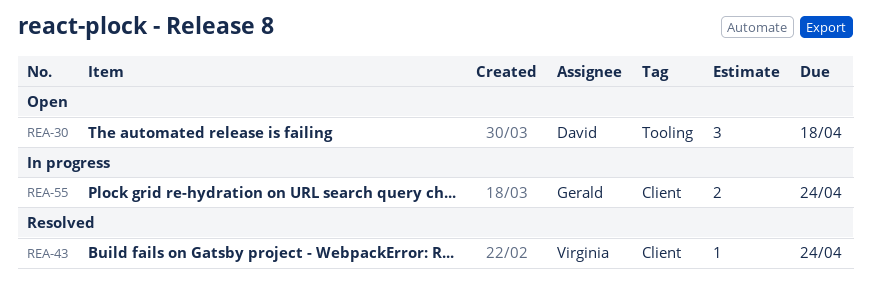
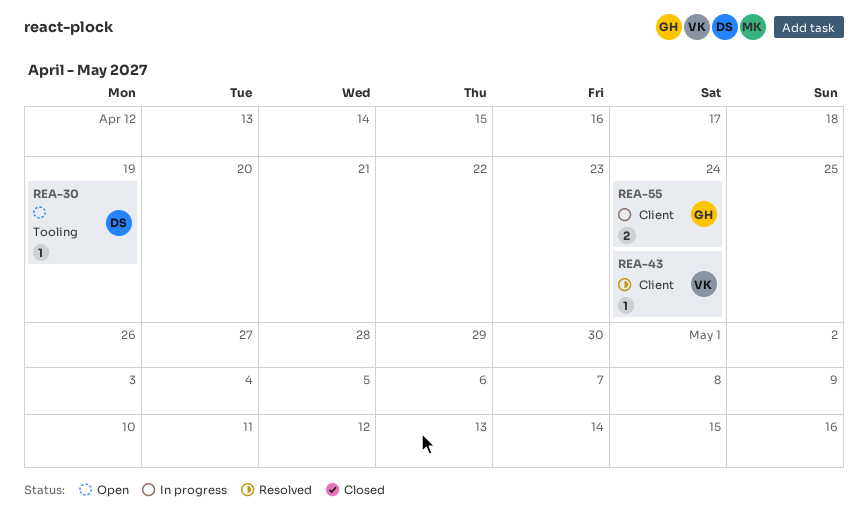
REA-30, estimate: 3 -> 1
REA-30, due: Apr 18 -> Apr 19

